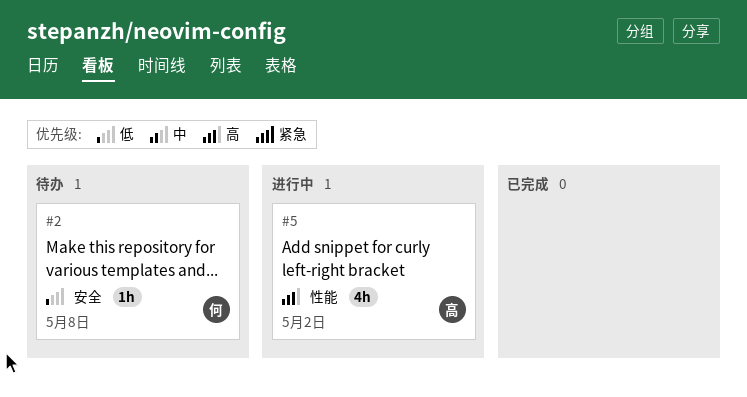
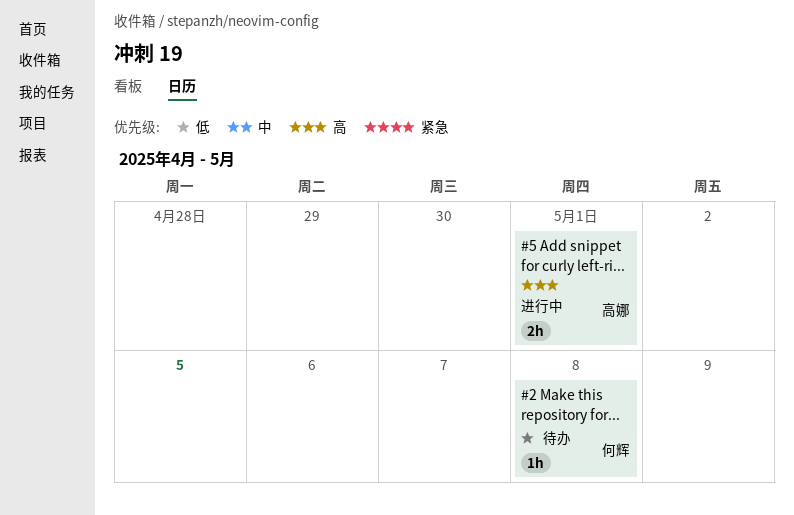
#5, estimate: 4h -> 2h
#5, due: May 2 -> May 1

